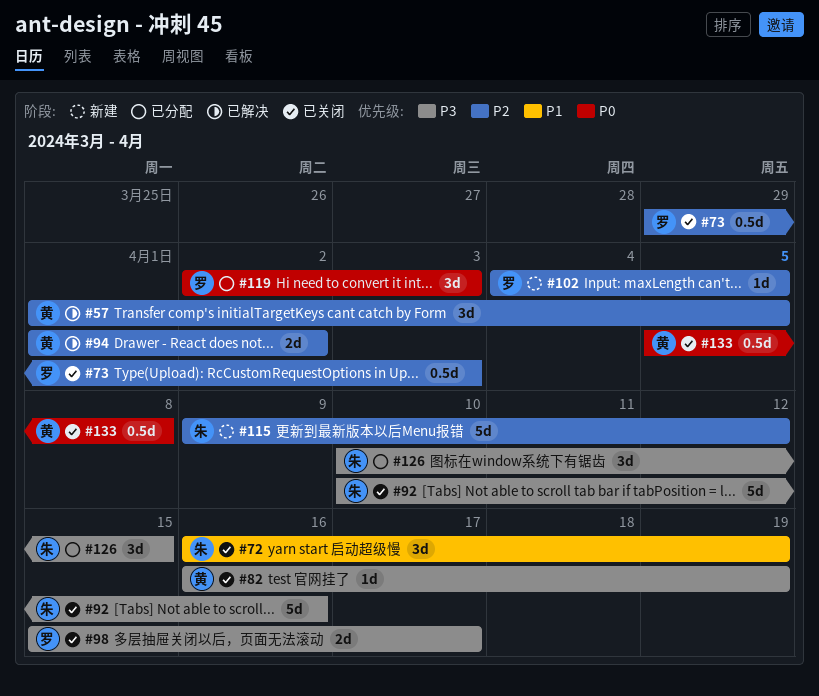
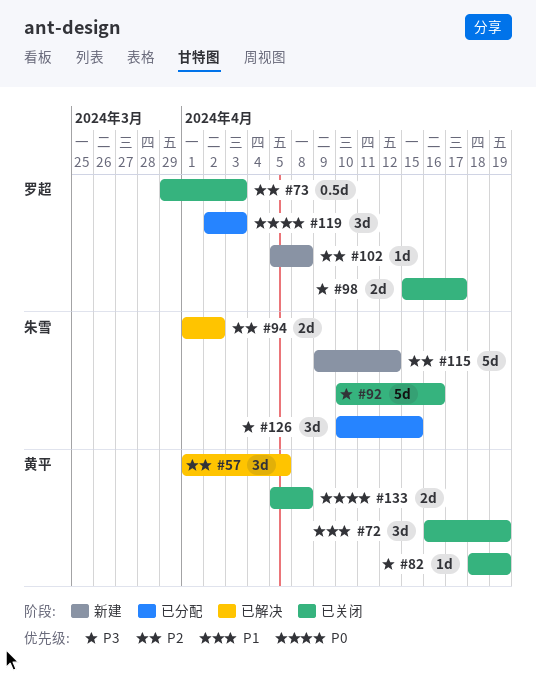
#72, owner: 朱雪 -> 黄平
#82, start: Apr 16 -> Apr 18
#94, owner: 黄平 -> 朱雪
#102, start: Apr 4 -> Apr 5
#102, due: Apr 5 -> Apr 8
#133, estimate: 0.5d -> 2d

